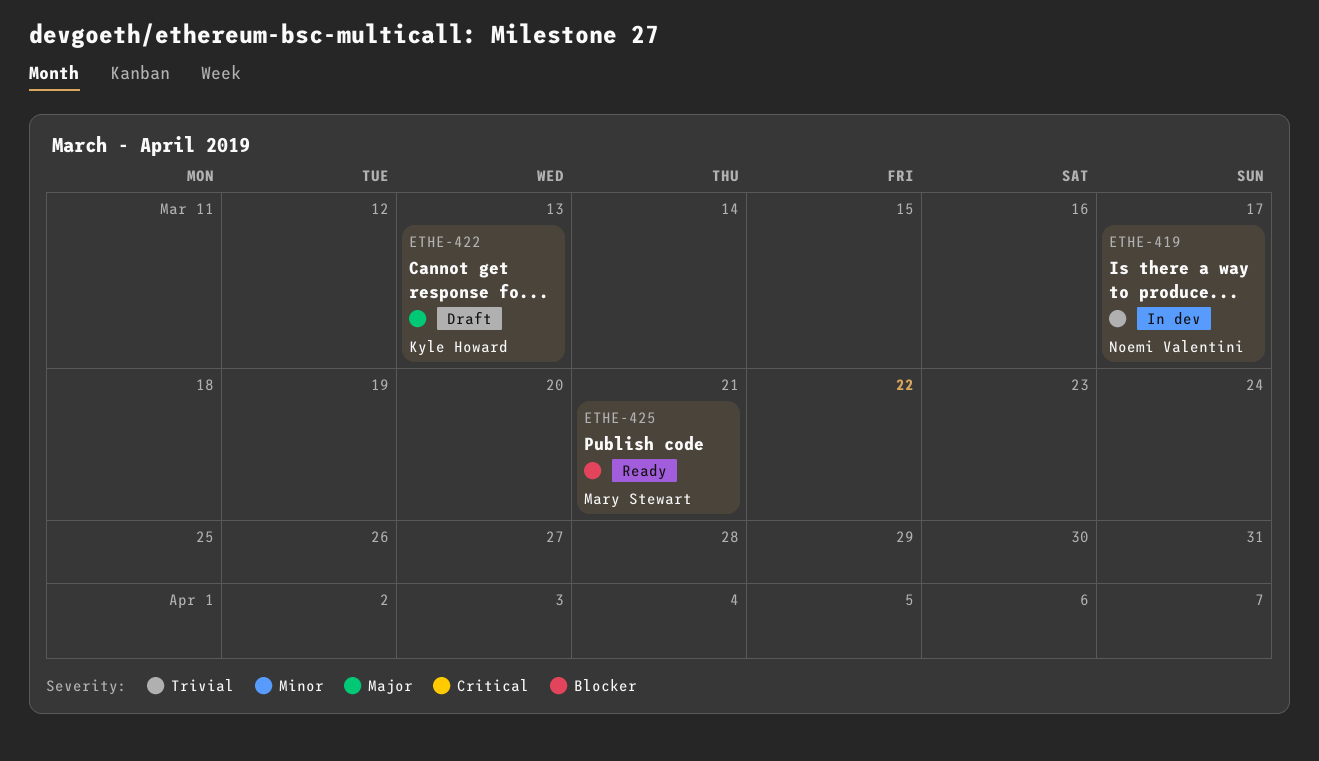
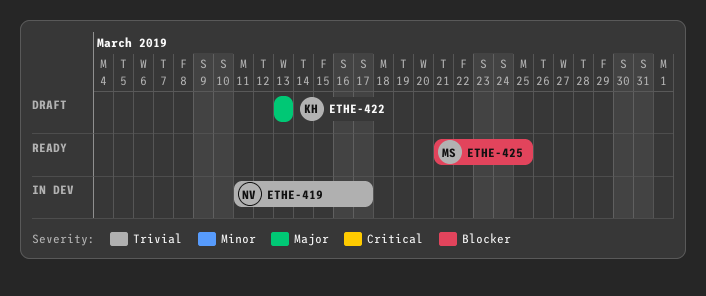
ETHE-425, due: Mar 21 -> Mar 25

